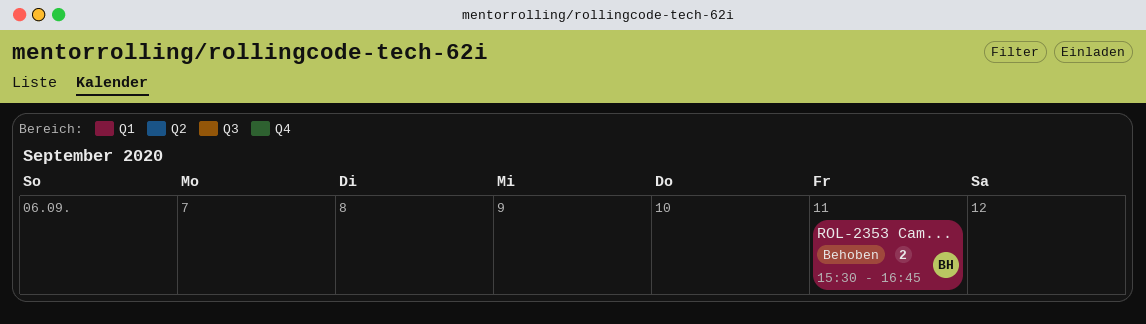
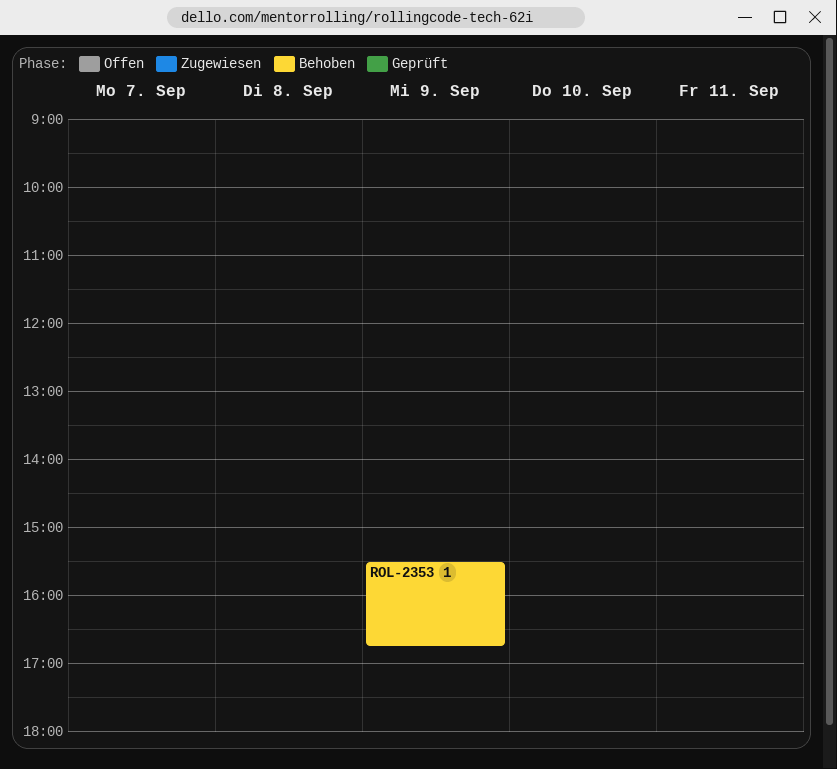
ROL-2353, estimate: 2 -> 1
ROL-2353, day: Sep 11 -> Sep 9

